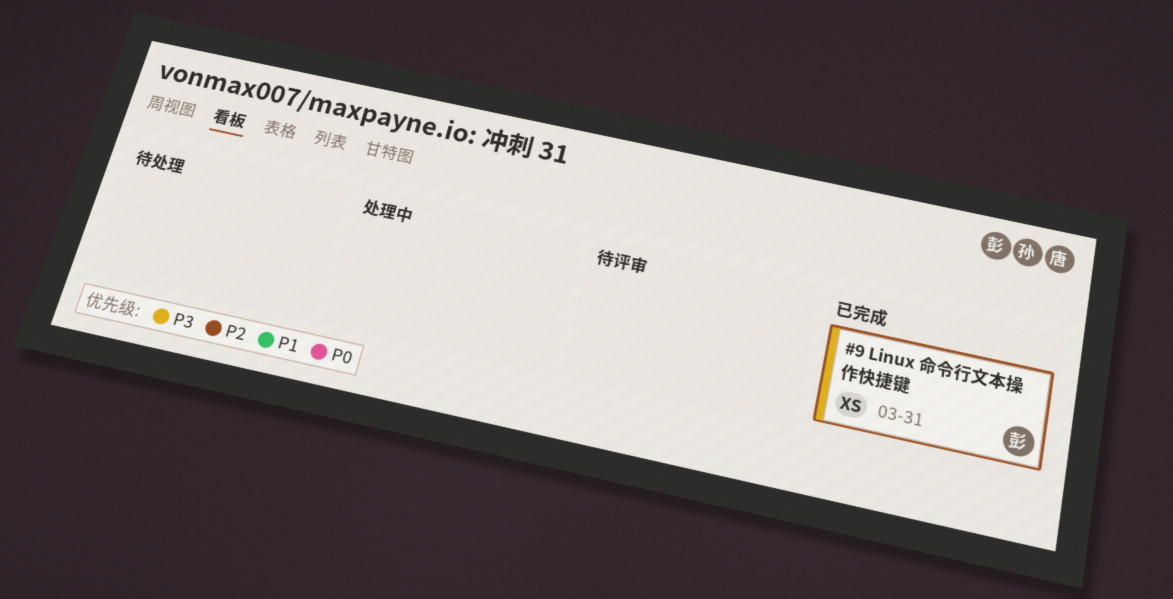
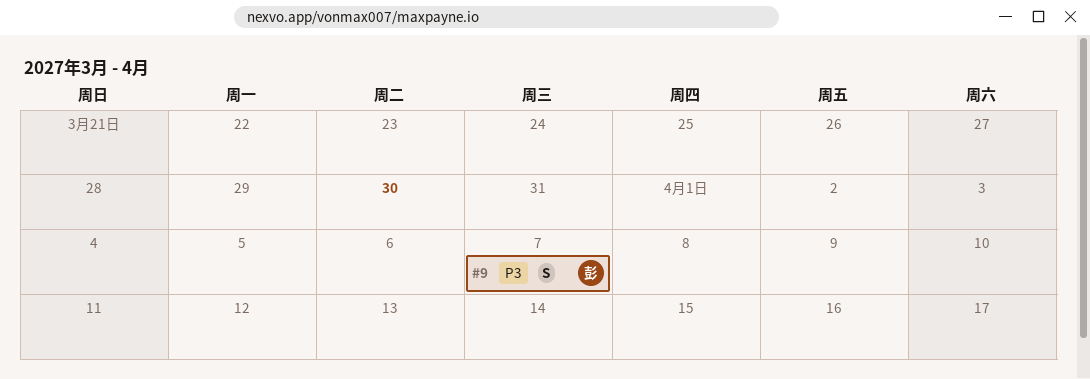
#9, estimate: XS -> S
#9, due: Mar 31 -> Apr 7

